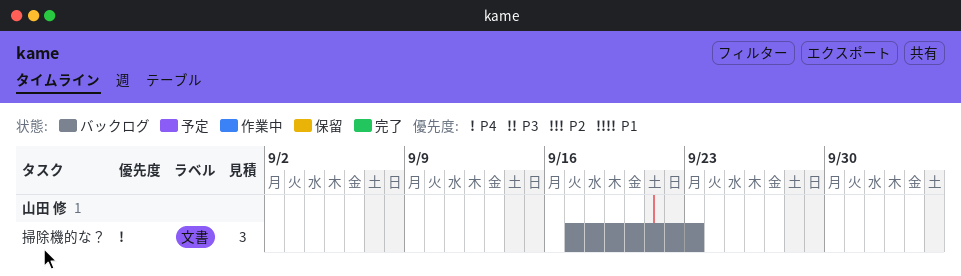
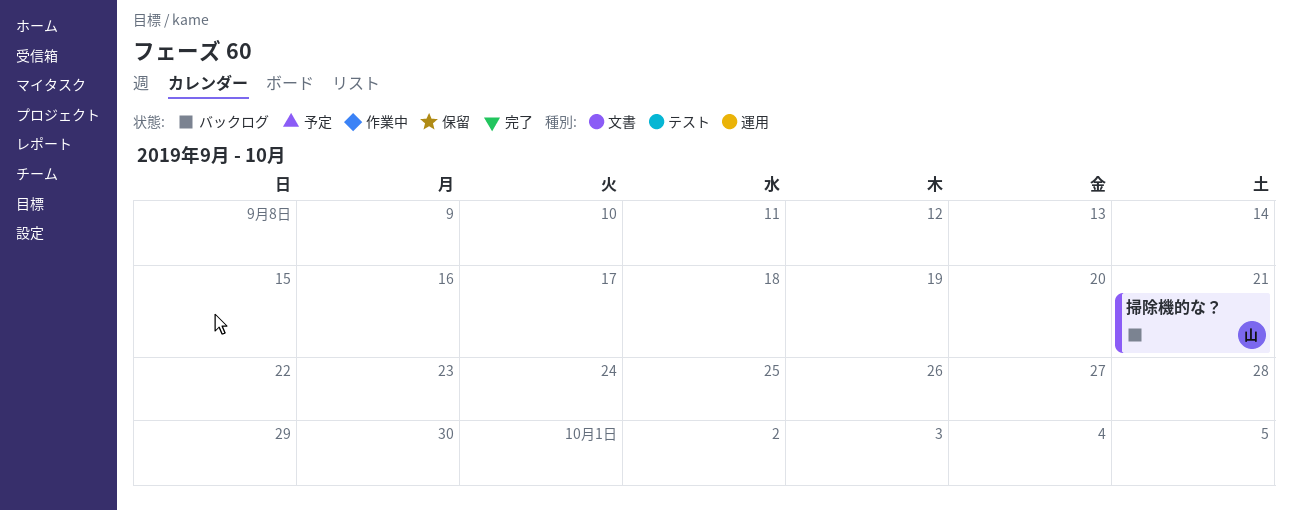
掃除機的な？, due: Sep 23 -> Sep 21

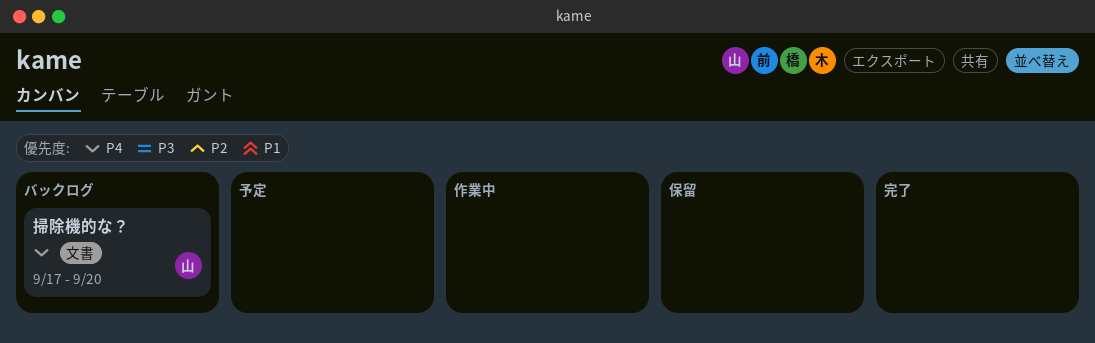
掃除機的な？, due: Sep 21 -> Sep 20

